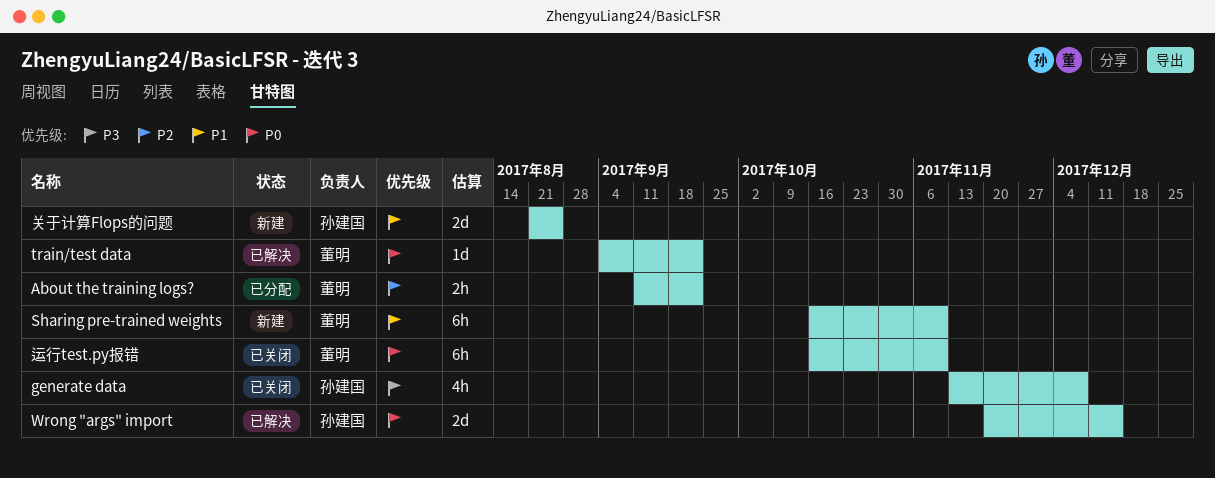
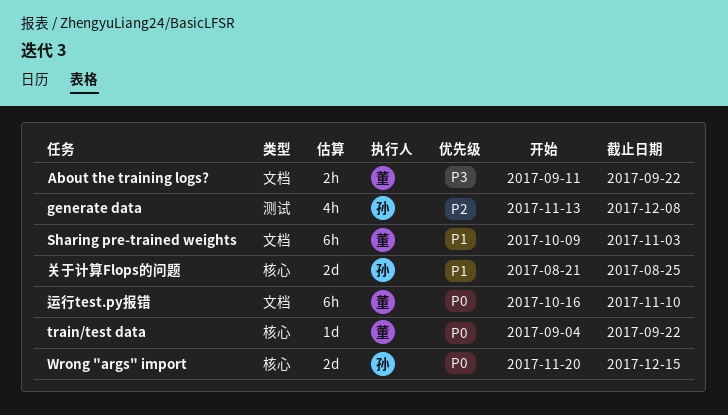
About the training logs?, priority: P2 -> P3
generate data, priority: P3 -> P2
Sharing pre-trained weights, start: Oct 16 -> Oct 9
Sharing pre-trained weights, due: Nov 10 -> Nov 3

